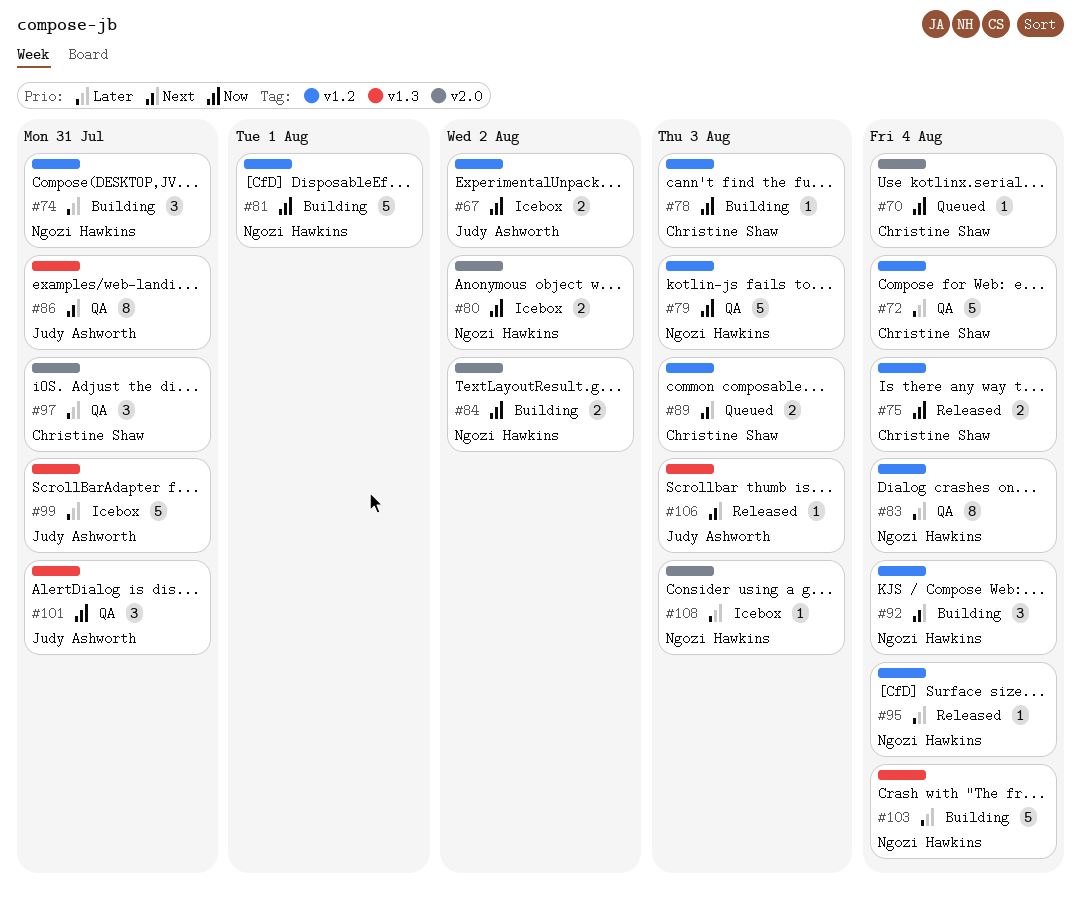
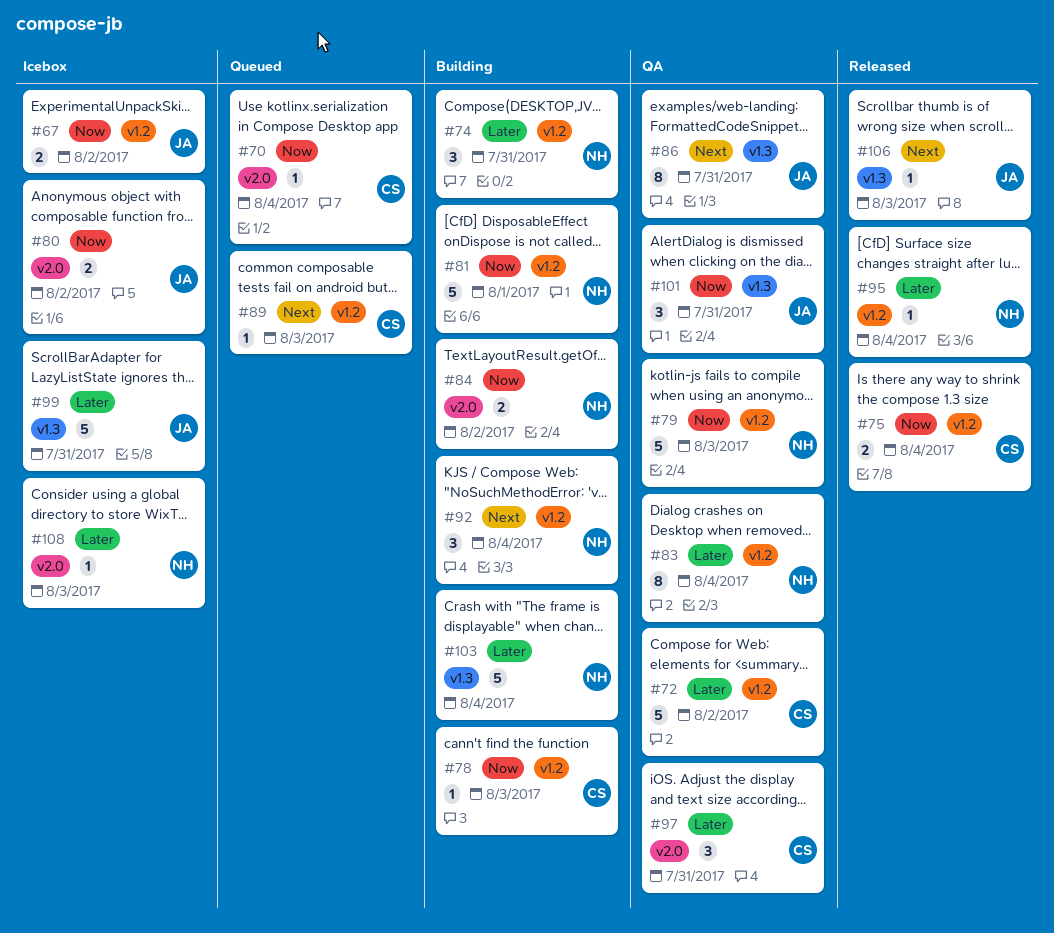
#72, due: Aug 4 -> Aug 2
#80, owner: Ngozi Hawkins -> Judy Ashworth
#89, estimate: 2 -> 1

